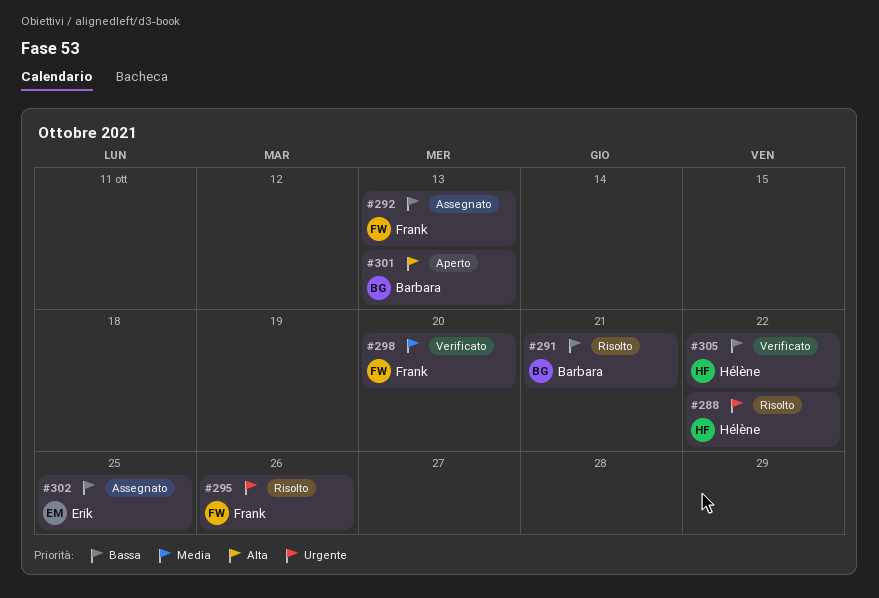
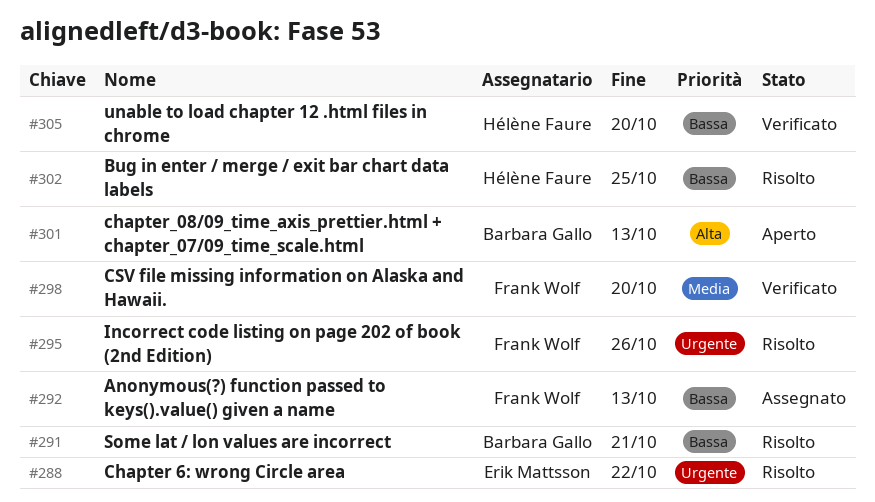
#288, owner: Hélène Faure -> Erik Mattsson
#302, status: Assegnato -> Risolto
#302, owner: Erik Mattsson -> Hélène Faure
#305, due: Oct 22 -> Oct 20

